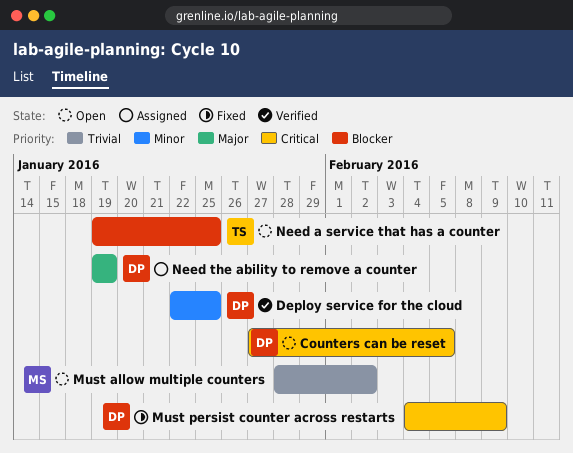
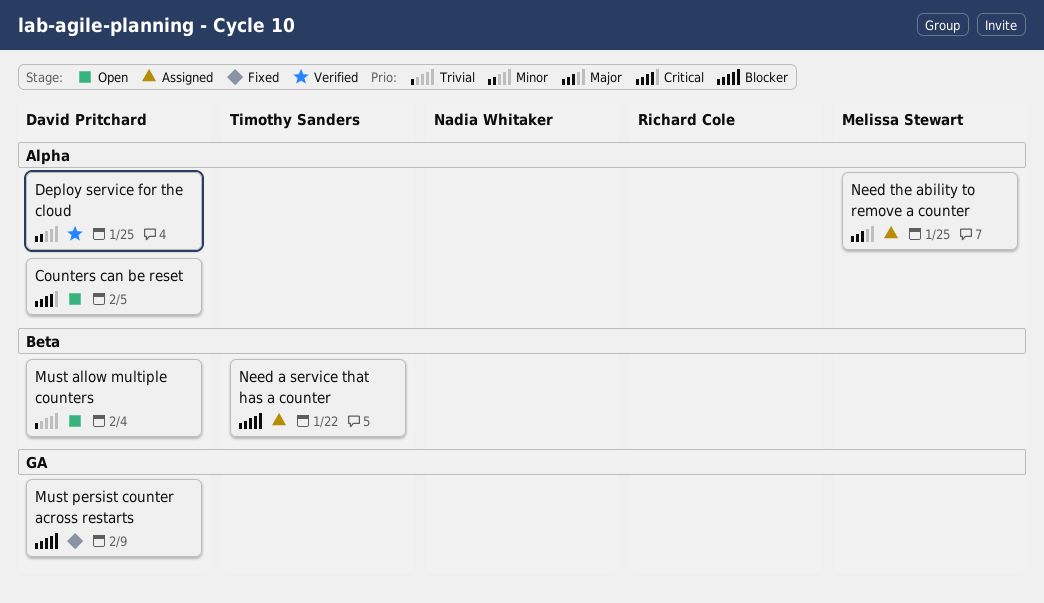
Must allow multiple counters, owner: Melissa Stewart -> David Pritchard
Must allow multiple counters, due: Feb 2 -> Feb 4
Must persist counter across restarts, priority: Critical -> Blocker
Need a service that has a counter, status: Open -> Assigned
Need a service that has a counter, due: Jan 25 -> Jan 22
Need the ability to remove a counter, owner: David Pritchard -> Melissa Stewart
Need the ability to remove a counter, due: Jan 19 -> Jan 25

